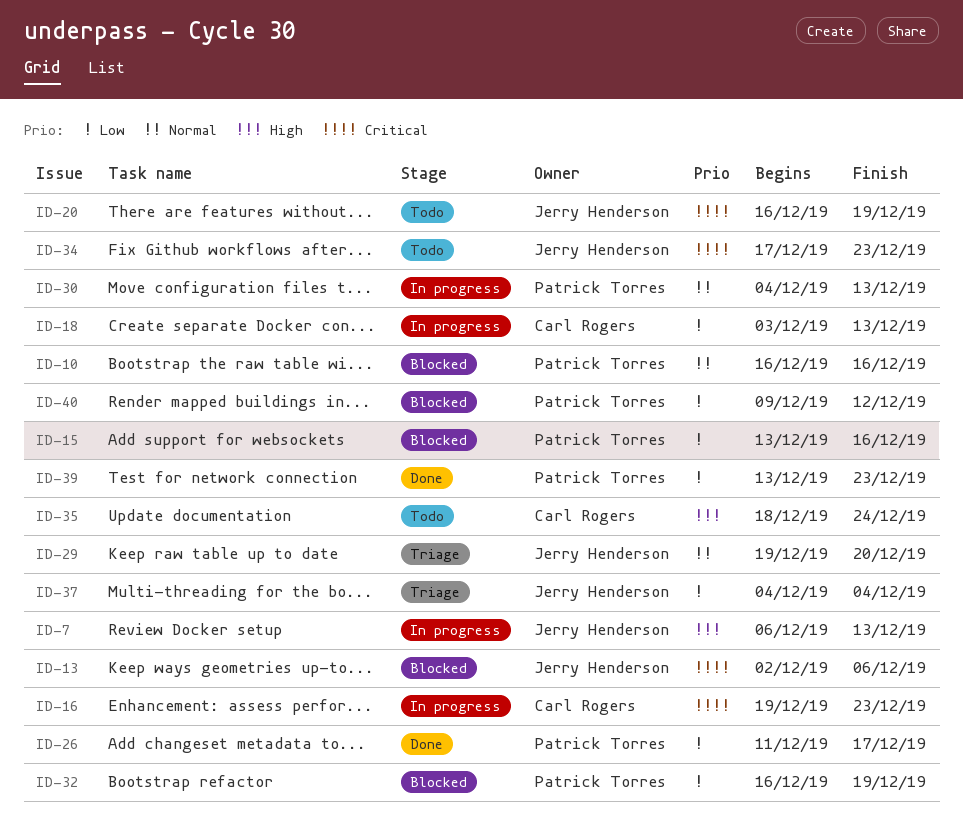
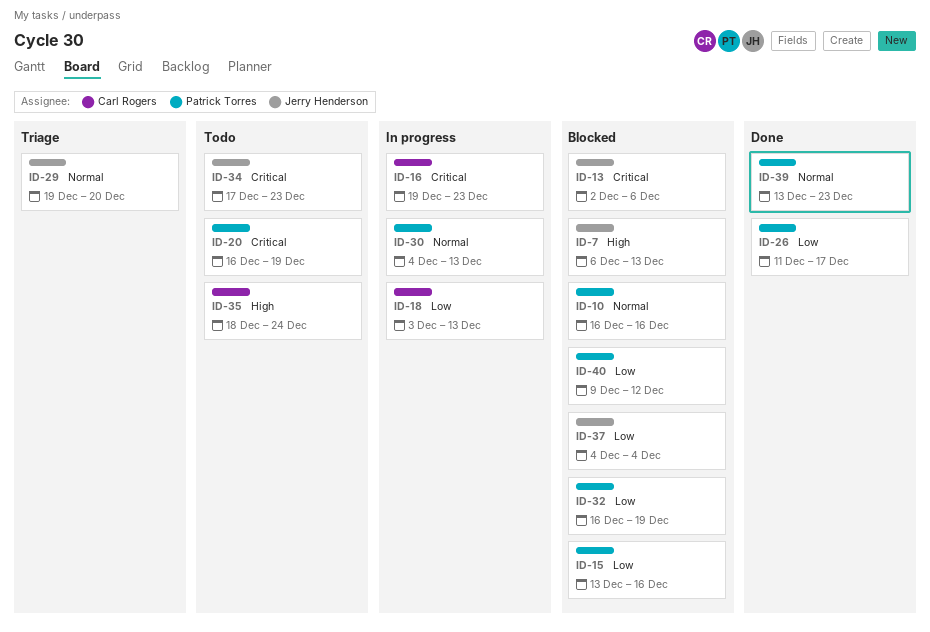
ID-7, status: In progress -> Blocked
ID-20, owner: Jerry Henderson -> Patrick Torres
ID-37, status: Triage -> Blocked
ID-39, priority: Low -> Normal

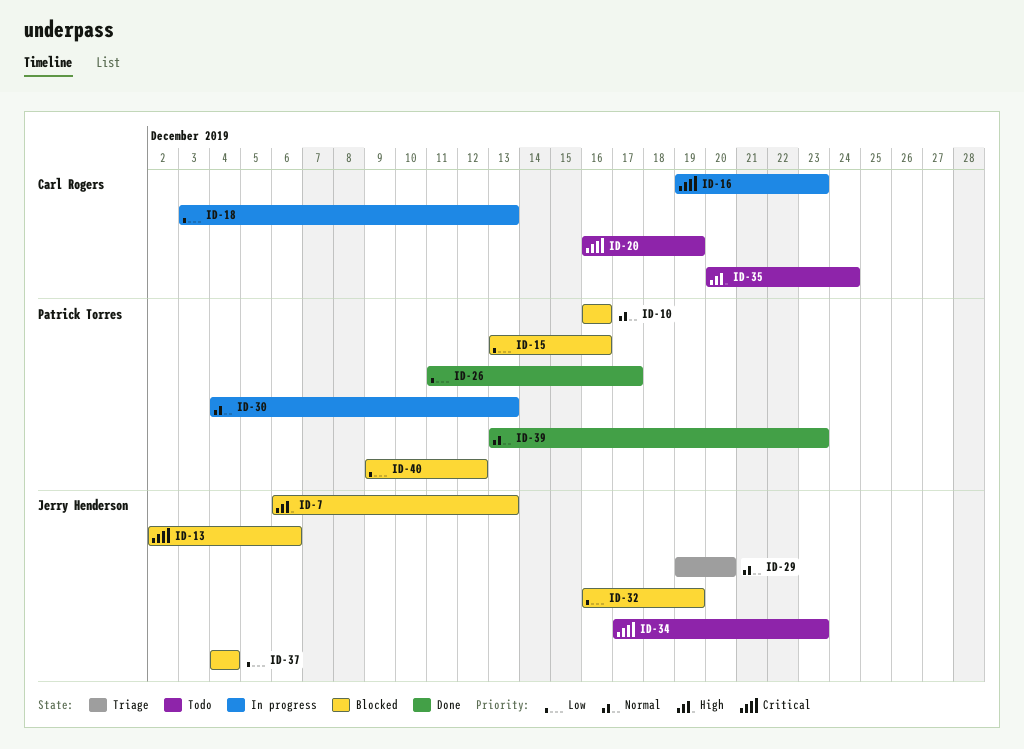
ID-20, owner: Patrick Torres -> Carl Rogers
ID-32, owner: Patrick Torres -> Jerry Henderson
ID-35, start: Dec 18 -> Dec 20

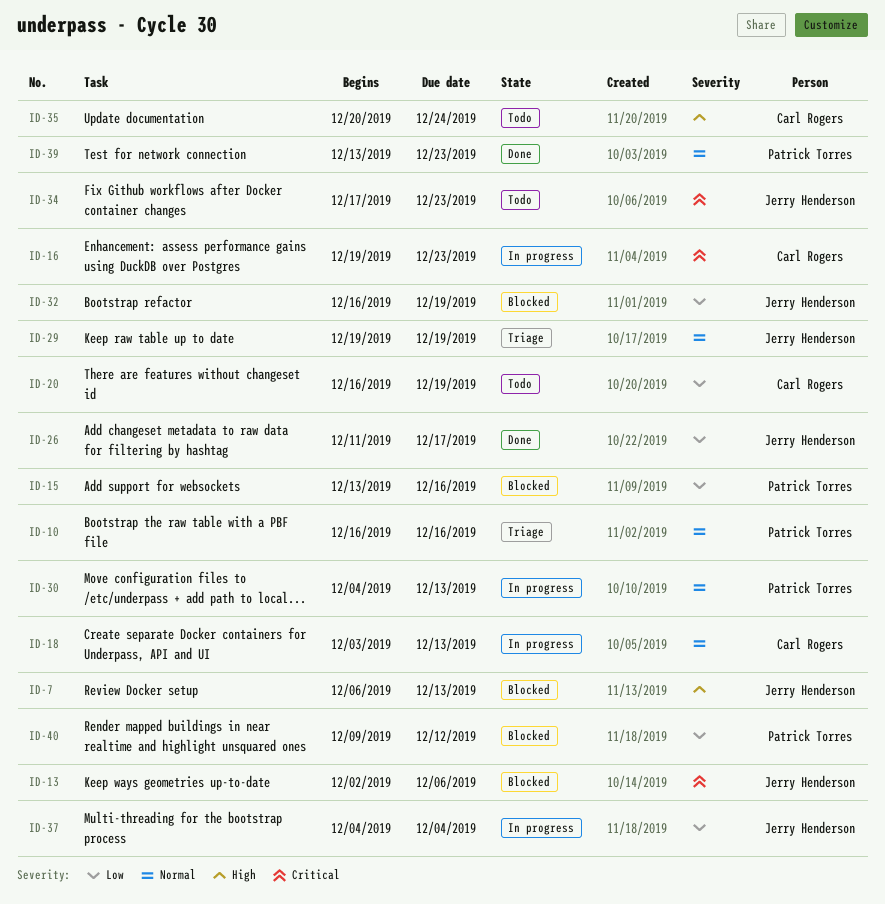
ID-10, status: Blocked -> Triage
ID-18, priority: Low -> Normal
ID-20, priority: Critical -> Low
ID-26, owner: Patrick Torres -> Jerry Henderson
ID-29, due: Dec 20 -> Dec 19
ID-37, status: Blocked -> In progress

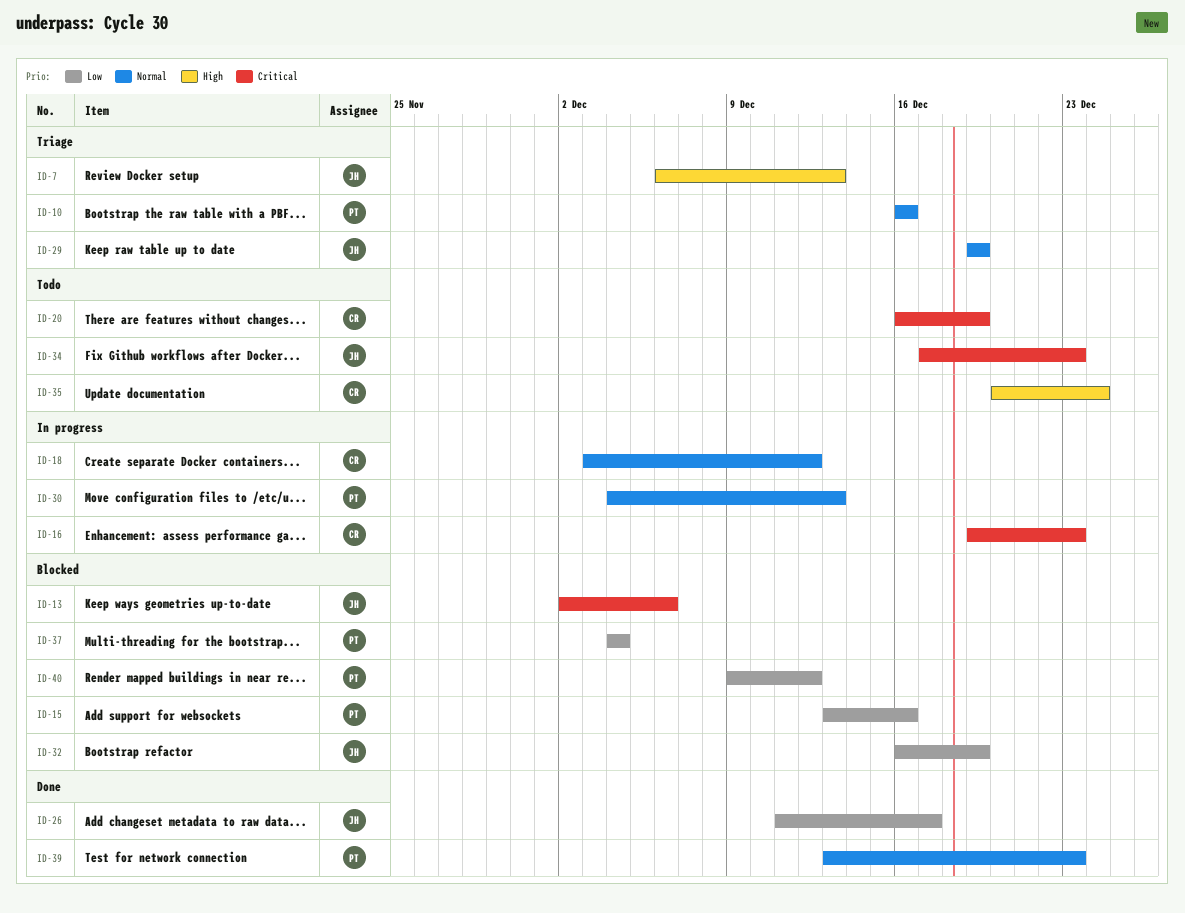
ID-7, status: Blocked -> Triage
ID-18, due: Dec 13 -> Dec 12
ID-20, priority: Low -> Critical
ID-37, status: In progress -> Blocked
ID-37, owner: Jerry Henderson -> Patrick Torres

